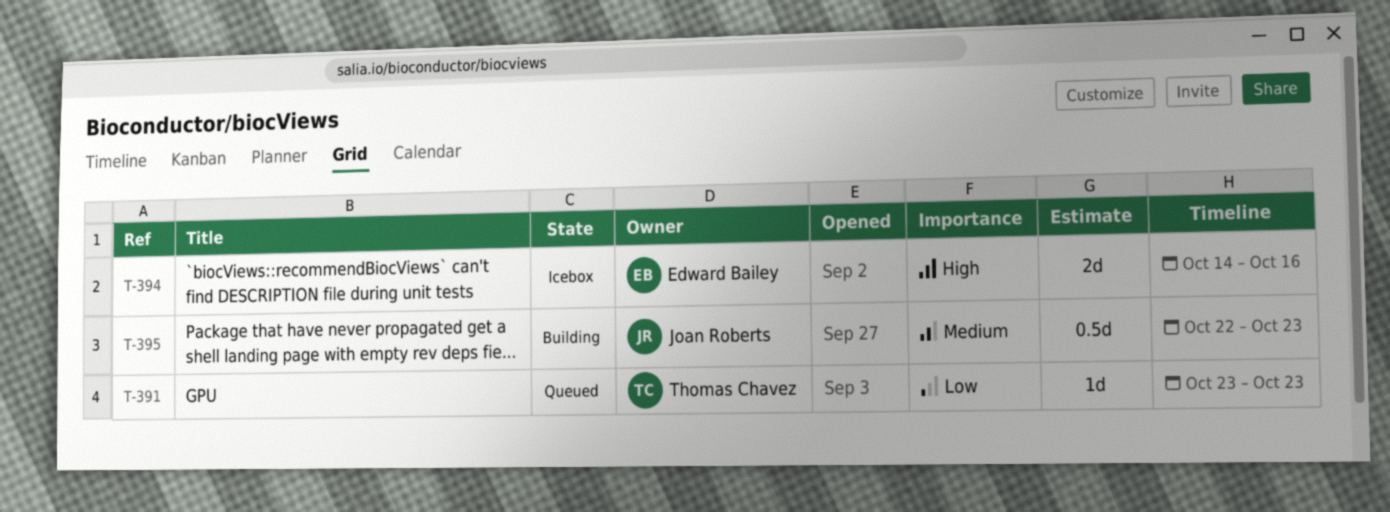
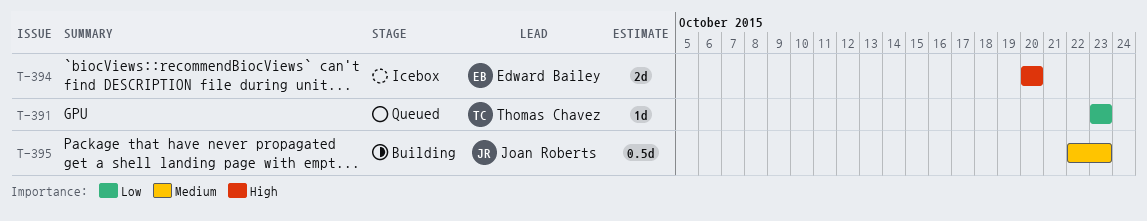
T-394, start: Oct 14 -> Oct 20
T-394, due: Oct 16 -> Oct 20

